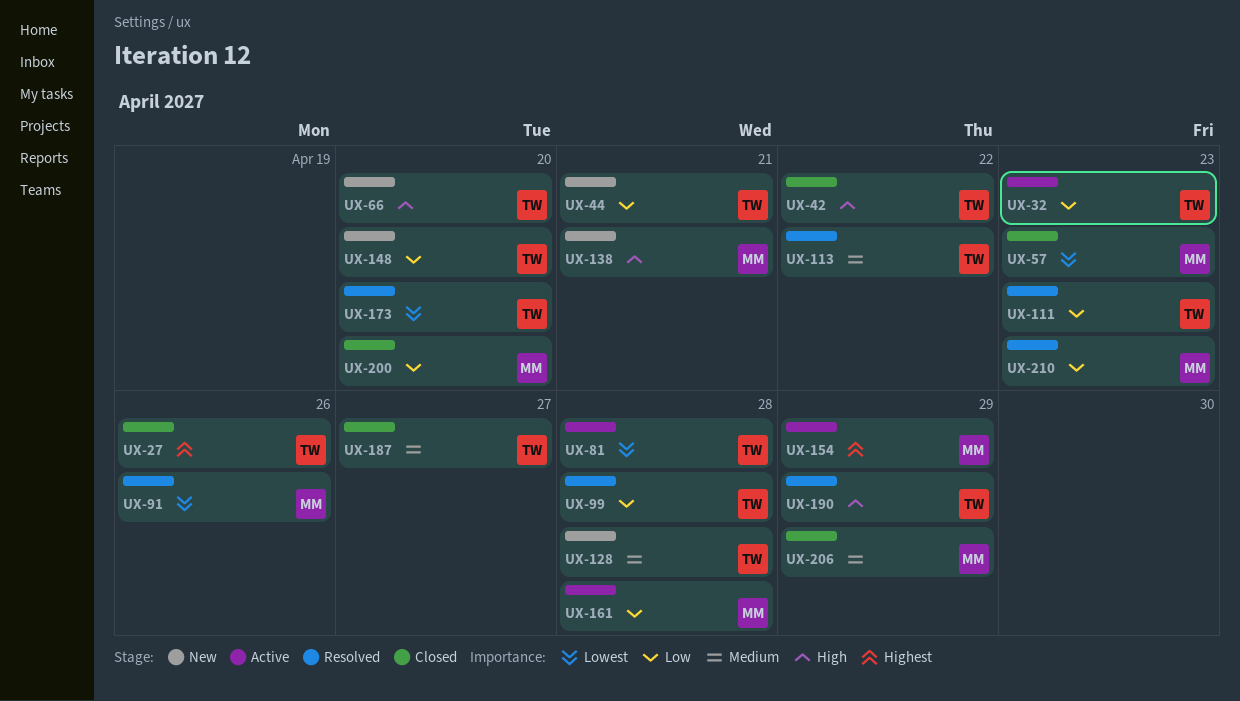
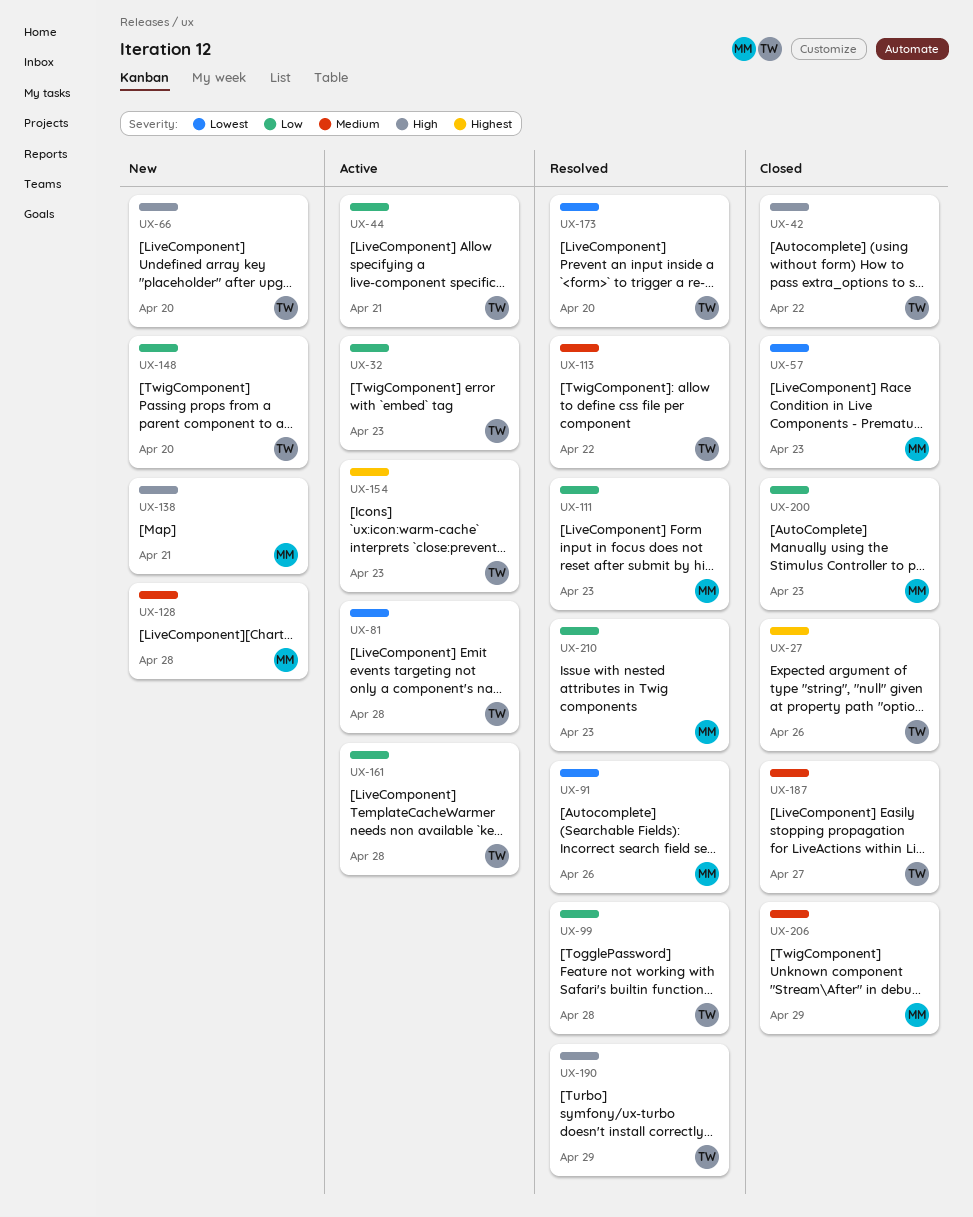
UX-44, status: New -> Active
UX-111, owner: TW -> MM
UX-128, owner: TW -> MM
UX-154, owner: MM -> TW
UX-154, due: Apr 29 -> Apr 23
UX-161, owner: MM -> TW
UX-200, due: Apr 20 -> Apr 23

